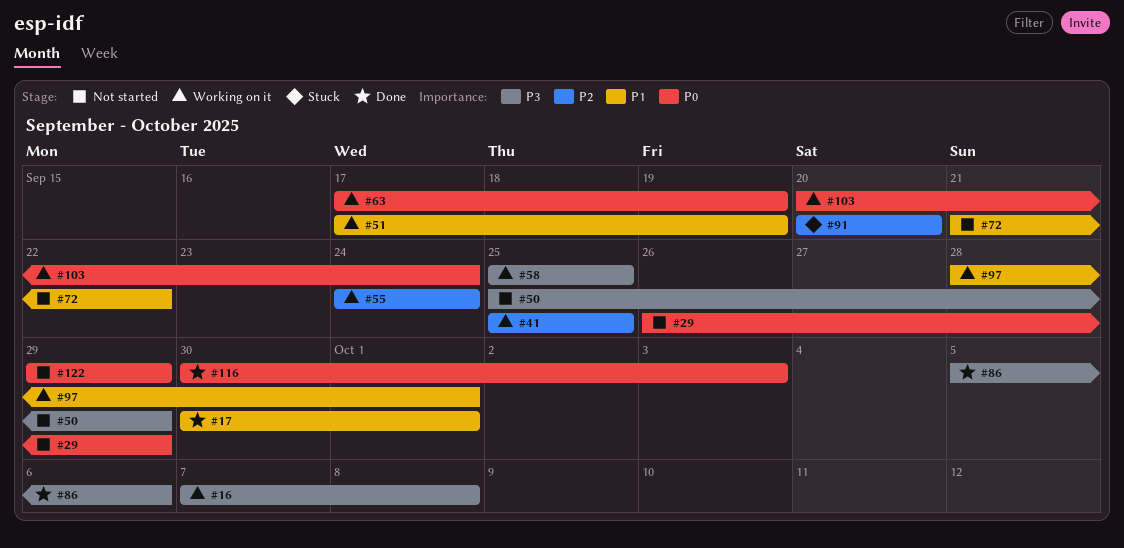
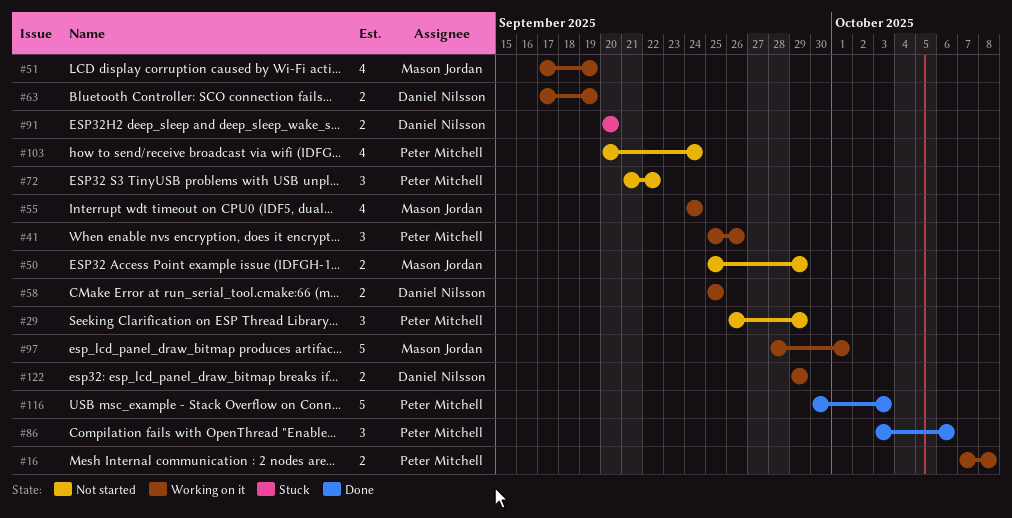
#17: present -> none
#41, due: Sep 25 -> Sep 26
#86, start: Oct 5 -> Oct 3
#103, status: Working on it -> Not started
#122, status: Not started -> Working on it

